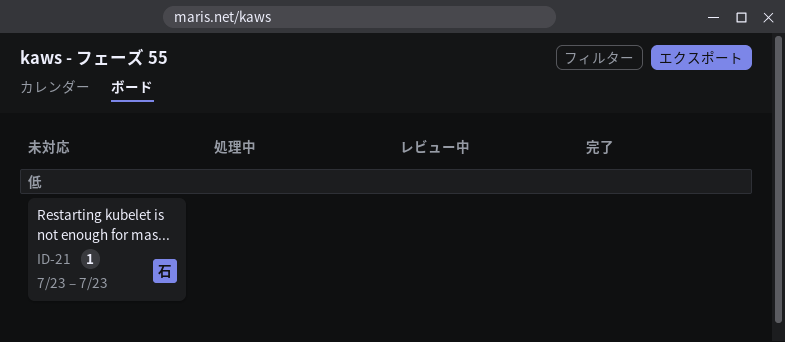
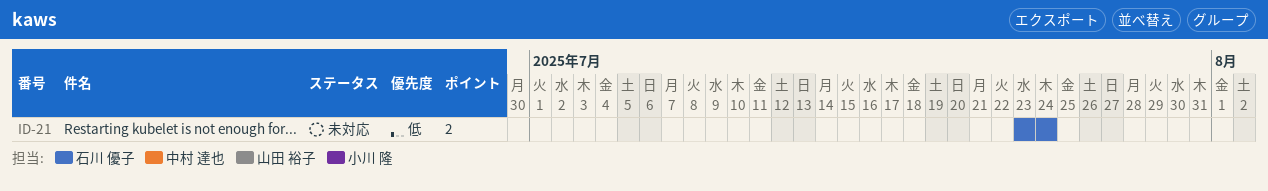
ID-21, estimate: 1 -> 2
ID-21, due: Jul 23 -> Jul 24

